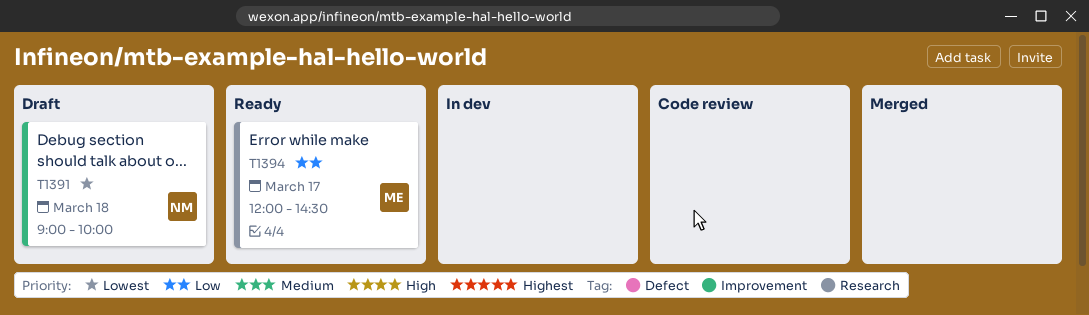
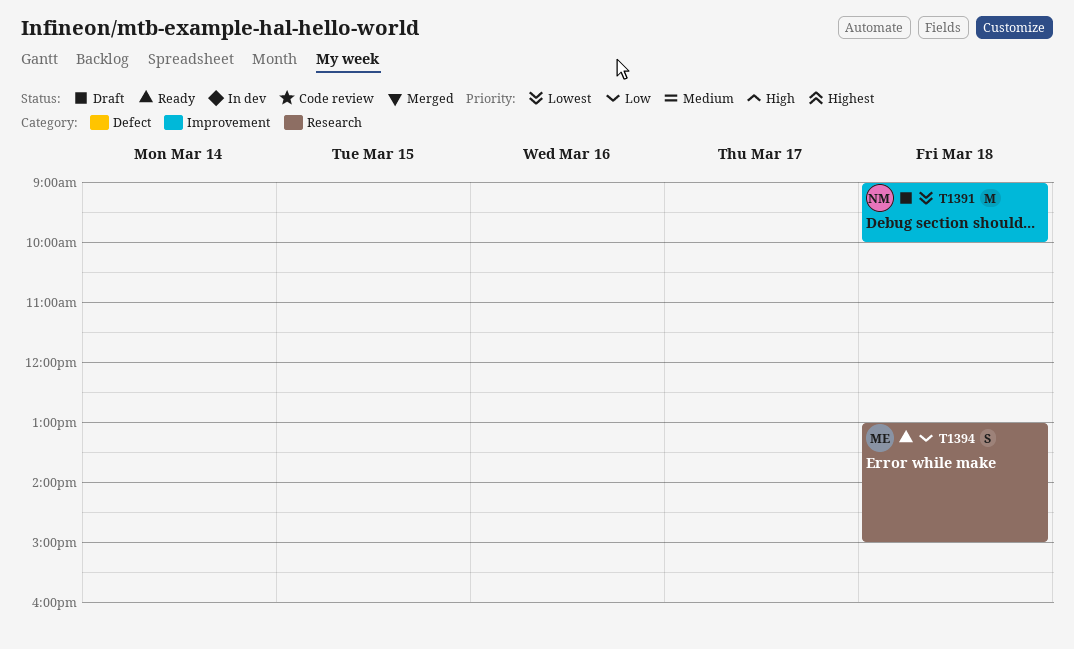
T1394, day: Mar 17 -> Mar 18
T1394, begins: 12:00 -> 13:00
T1394, ends: 14:30 -> 15:00

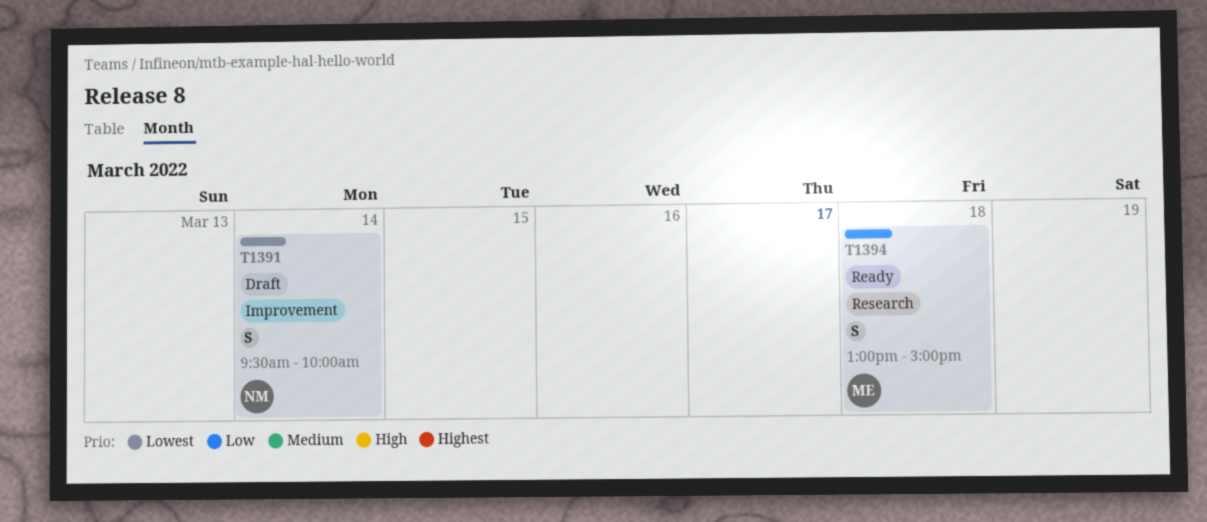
T1391, estimate: M -> S
T1391, day: Mar 18 -> Mar 14
T1391, begins: 09:00 -> 09:30

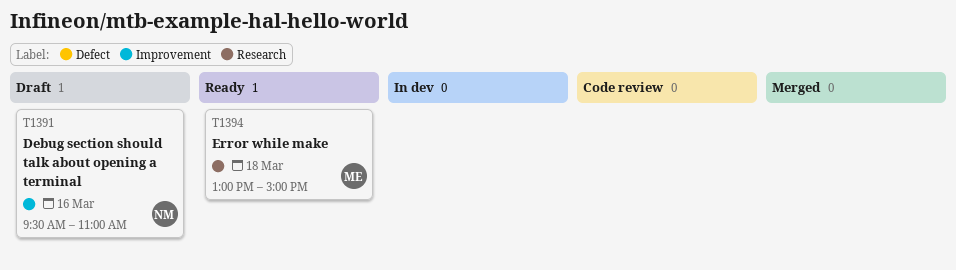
T1391, day: Mar 14 -> Mar 16
T1391, ends: 10:00 -> 11:00

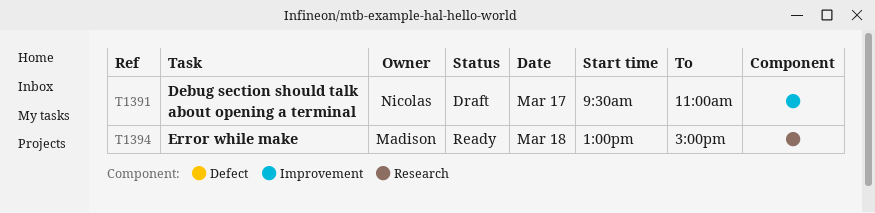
T1391, day: Mar 16 -> Mar 17

